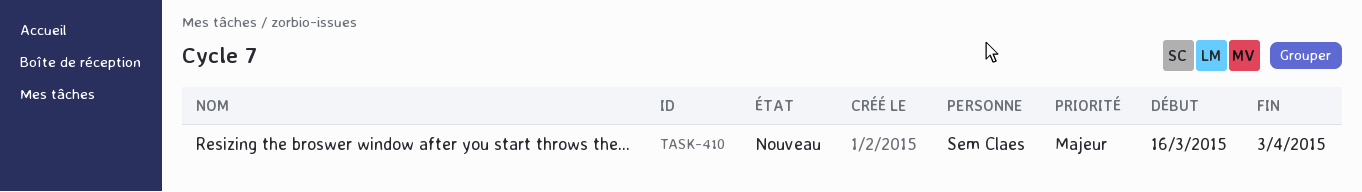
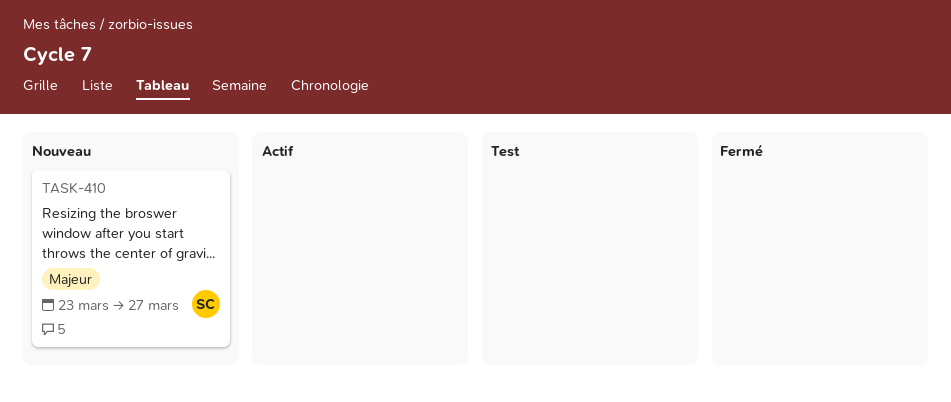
TASK-410, start: Mar 16 -> Mar 23
TASK-410, due: Apr 3 -> Mar 27

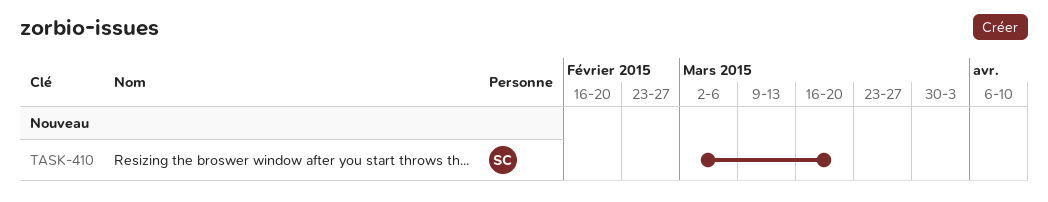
TASK-410, start: Mar 23 -> Mar 2
TASK-410, due: Mar 27 -> Mar 20

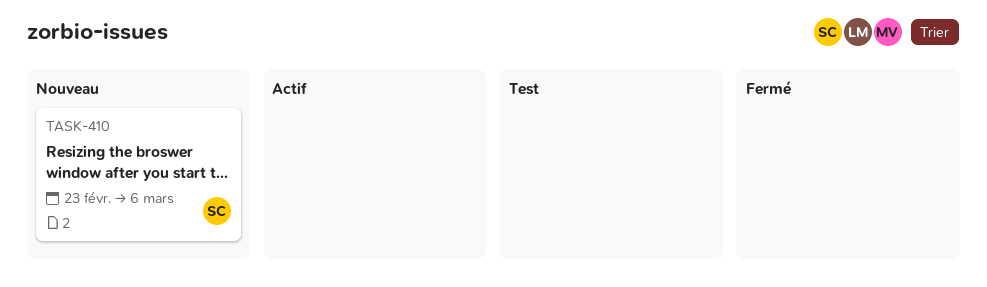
TASK-410, start: Mar 2 -> Feb 23
TASK-410, due: Mar 20 -> Mar 6

